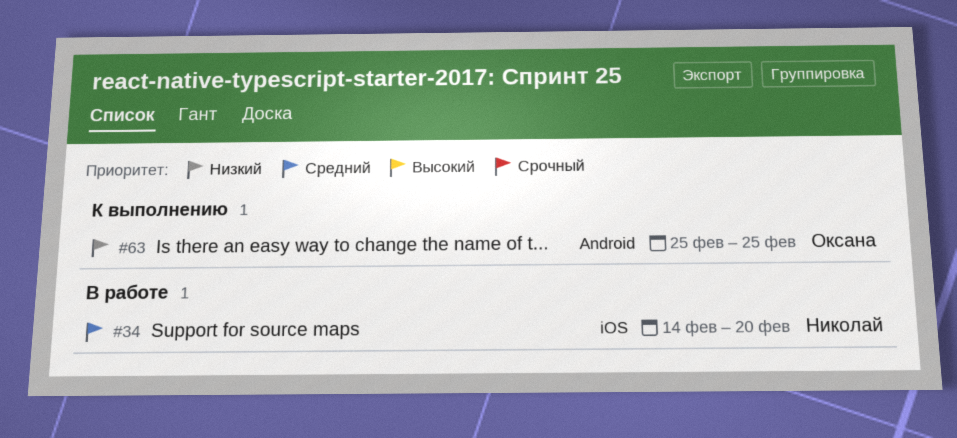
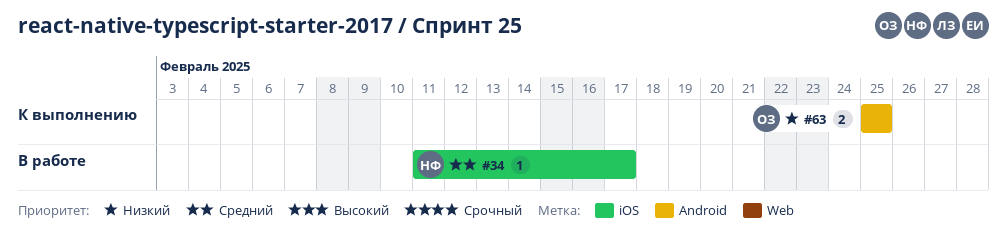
#34, start: Feb 14 -> Feb 11
#34, due: Feb 20 -> Feb 17

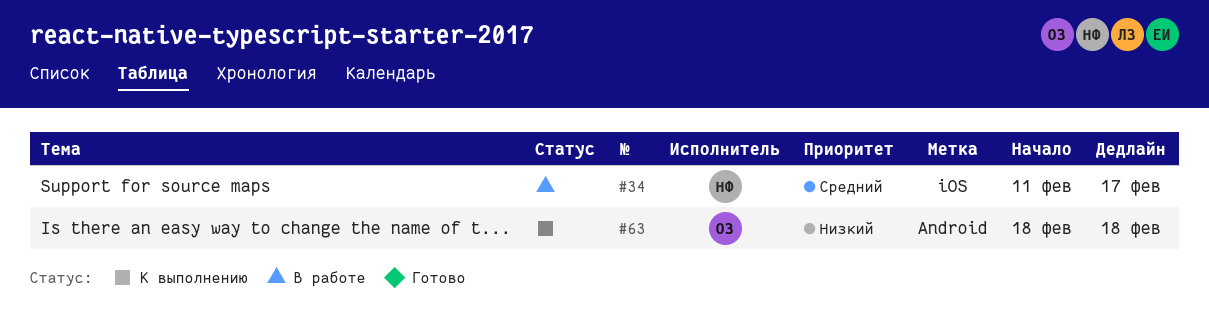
#63, start: Feb 25 -> Feb 18
#63, due: Feb 25 -> Feb 18

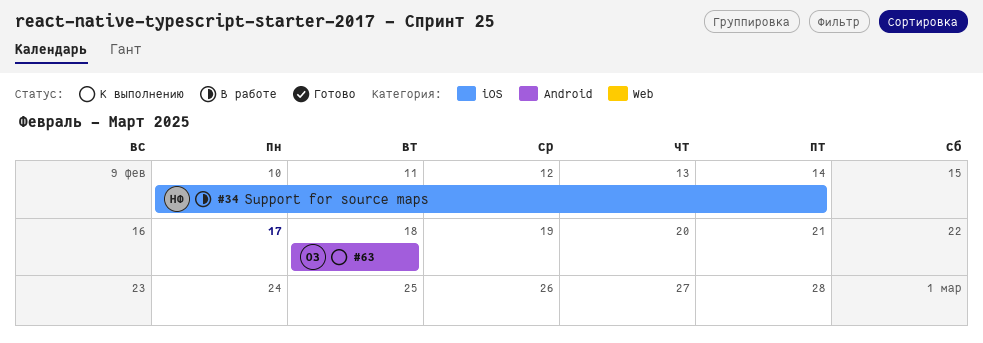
#34, start: Feb 11 -> Feb 10
#34, due: Feb 17 -> Feb 14

